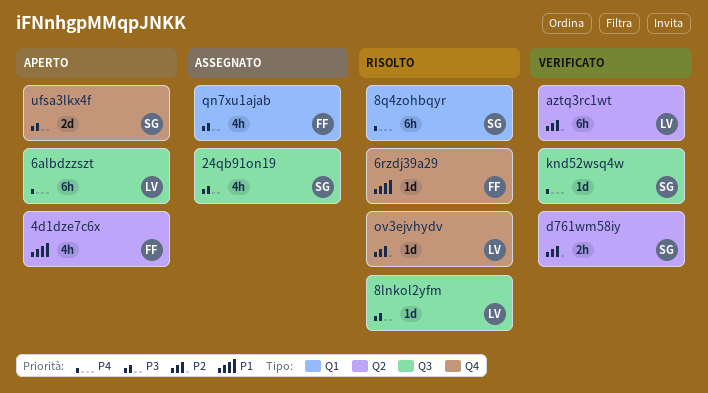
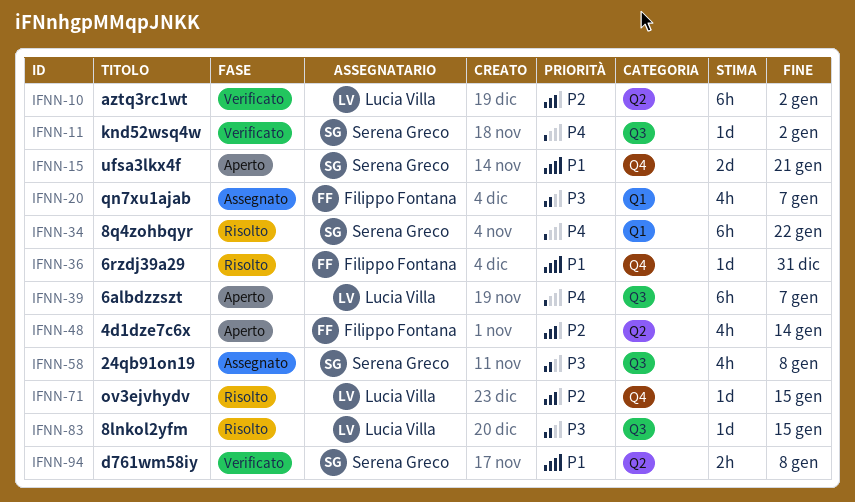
4d1dze7c6x, priority: P1 -> P2
d761wm58iy, priority: P2 -> P1
ufsa3lkx4f, priority: P3 -> P1

